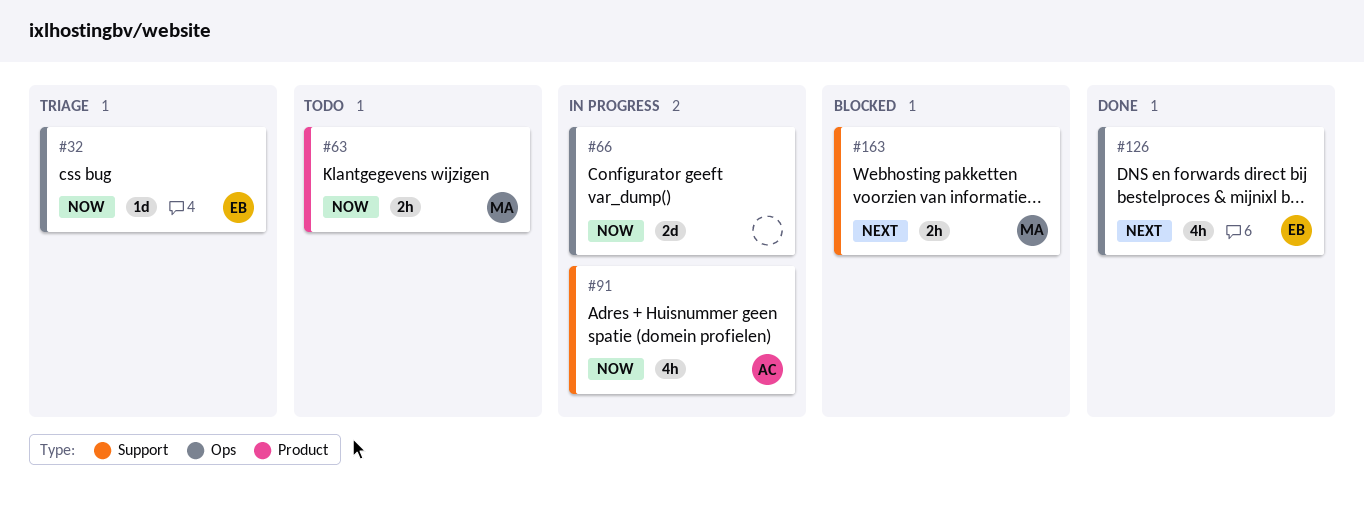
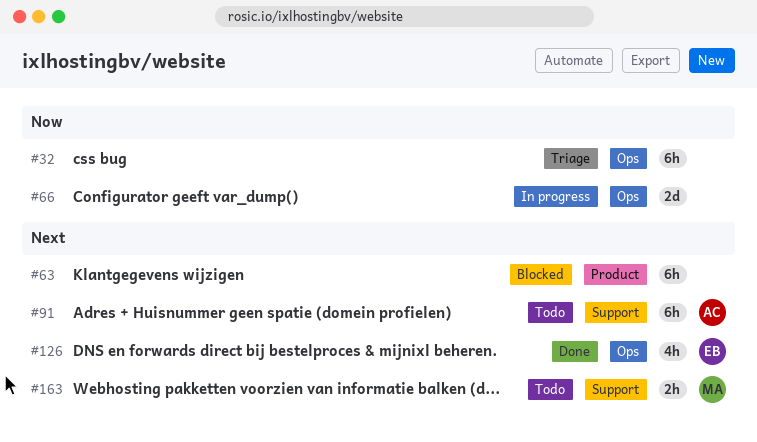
#32, owner: EB -> none
#32, estimate: 1d -> 6h
#63, status: Todo -> Blocked
#63, owner: MA -> none
#63, priority: Now -> Next
#63, estimate: 2h -> 6h
#91, status: In progress -> Todo
#91, priority: Now -> Next
#91, estimate: 4h -> 6h
#163, status: Blocked -> Todo

